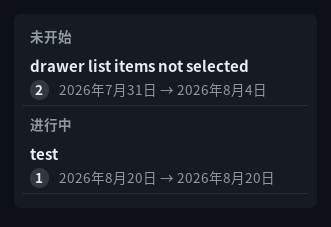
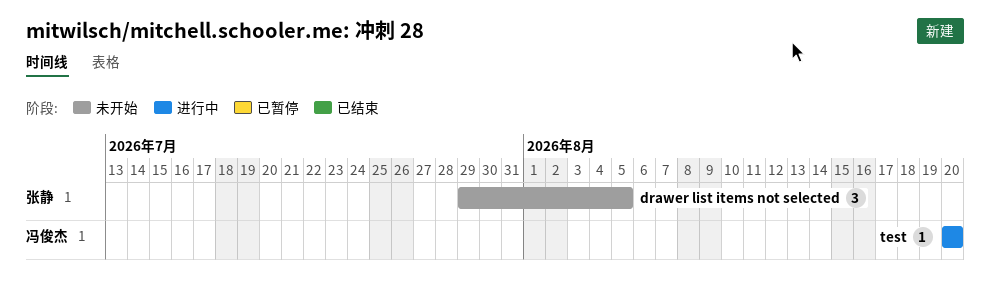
drawer list items not selected, estimate: 2 -> 3
drawer list items not selected, start: Jul 31 -> Jul 29
drawer list items not selected, due: Aug 4 -> Aug 5

